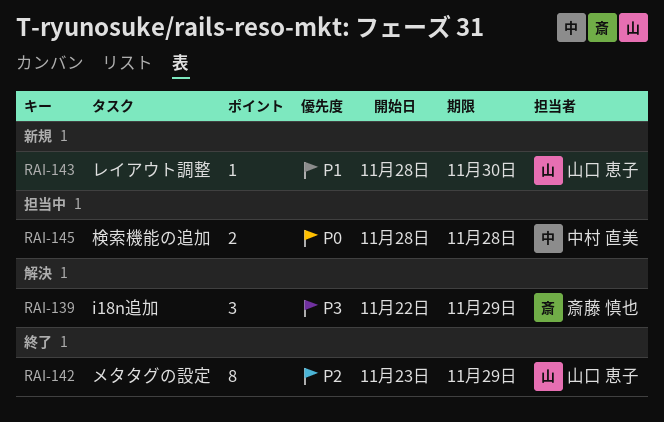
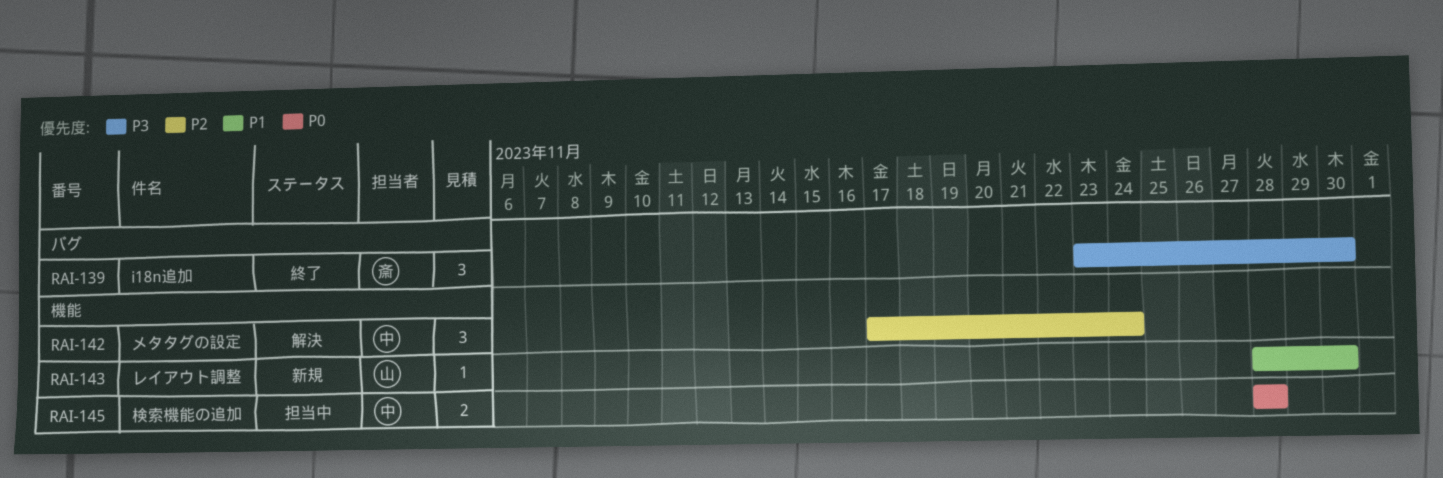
RAI-139, status: 解決 -> 終了
RAI-139, start: Nov 22 -> Nov 23
RAI-139, due: Nov 29 -> Nov 30
RAI-142, status: 終了 -> 解決
RAI-142, owner: 山口 恵子 -> 中村 直美
RAI-142, estimate: 8 -> 3
RAI-142, start: Nov 23 -> Nov 17
RAI-142, due: Nov 29 -> Nov 24

